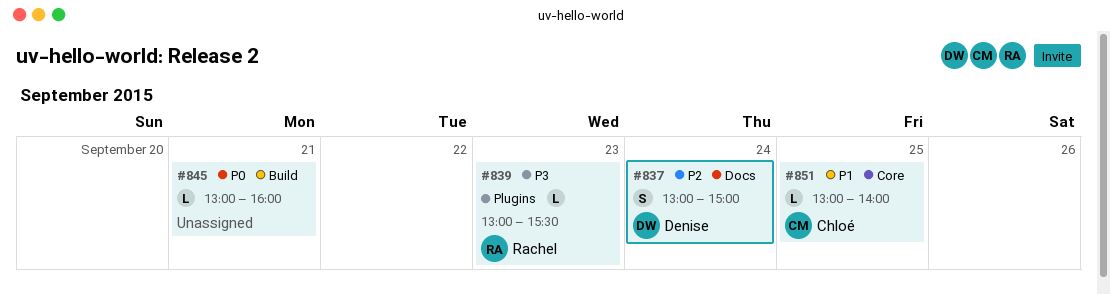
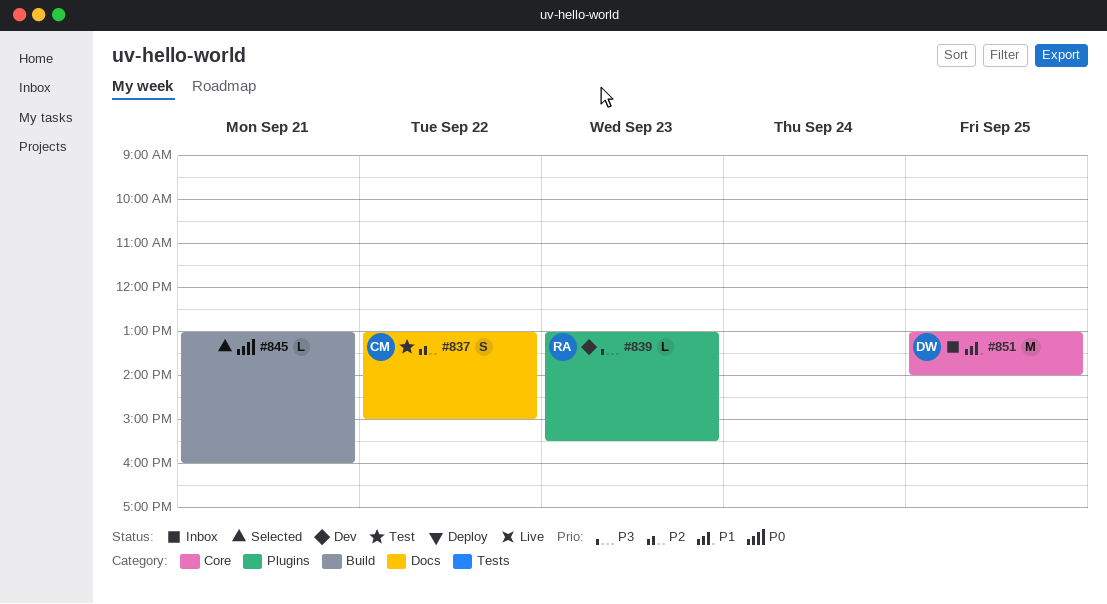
#837, owner: Denise -> Chloé
#837, day: Sep 24 -> Sep 22
#851, owner: Chloé -> Denise
#851, estimate: L -> M

